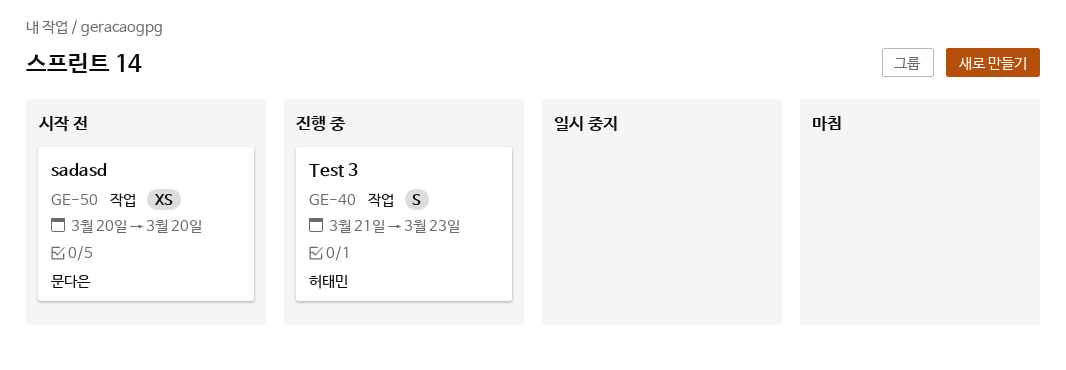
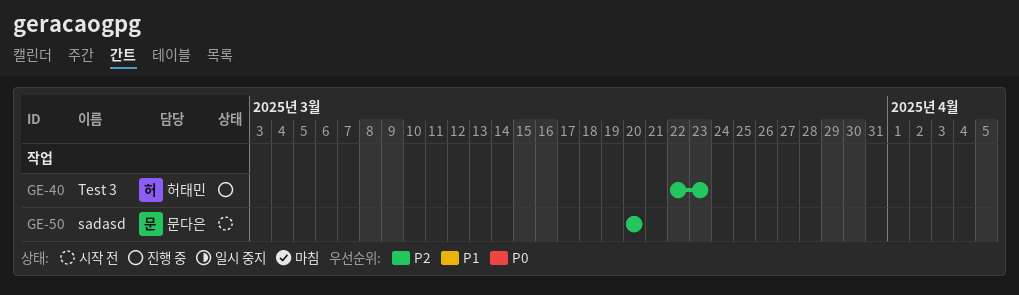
GE-40, start: Mar 21 -> Mar 22

